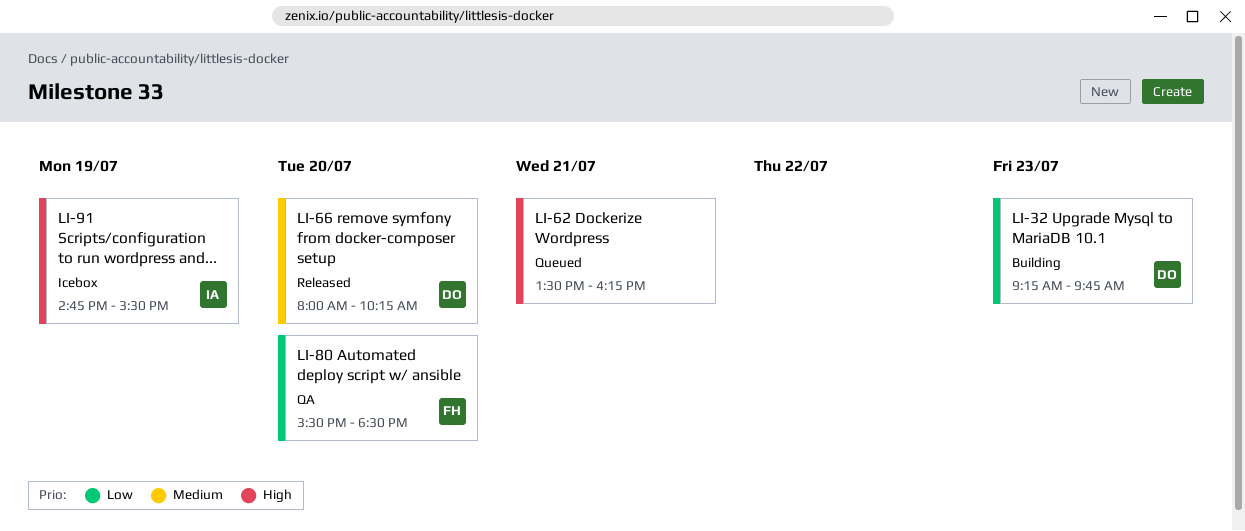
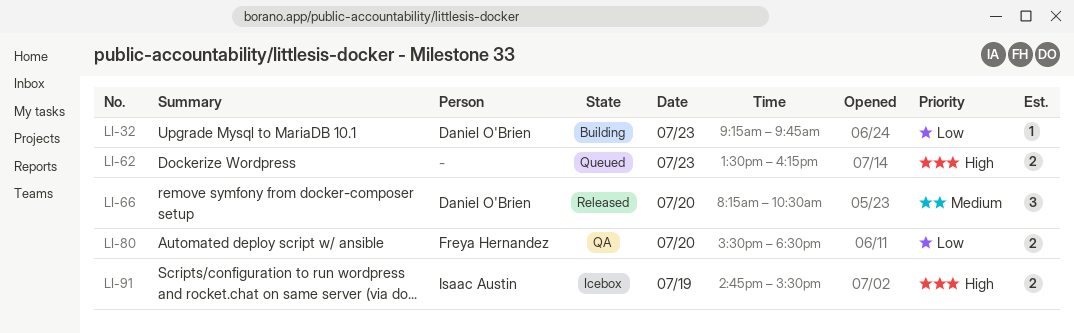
LI-62, day: Jul 21 -> Jul 23
LI-66, begins: 08:00 -> 08:15
LI-66, ends: 10:15 -> 10:30

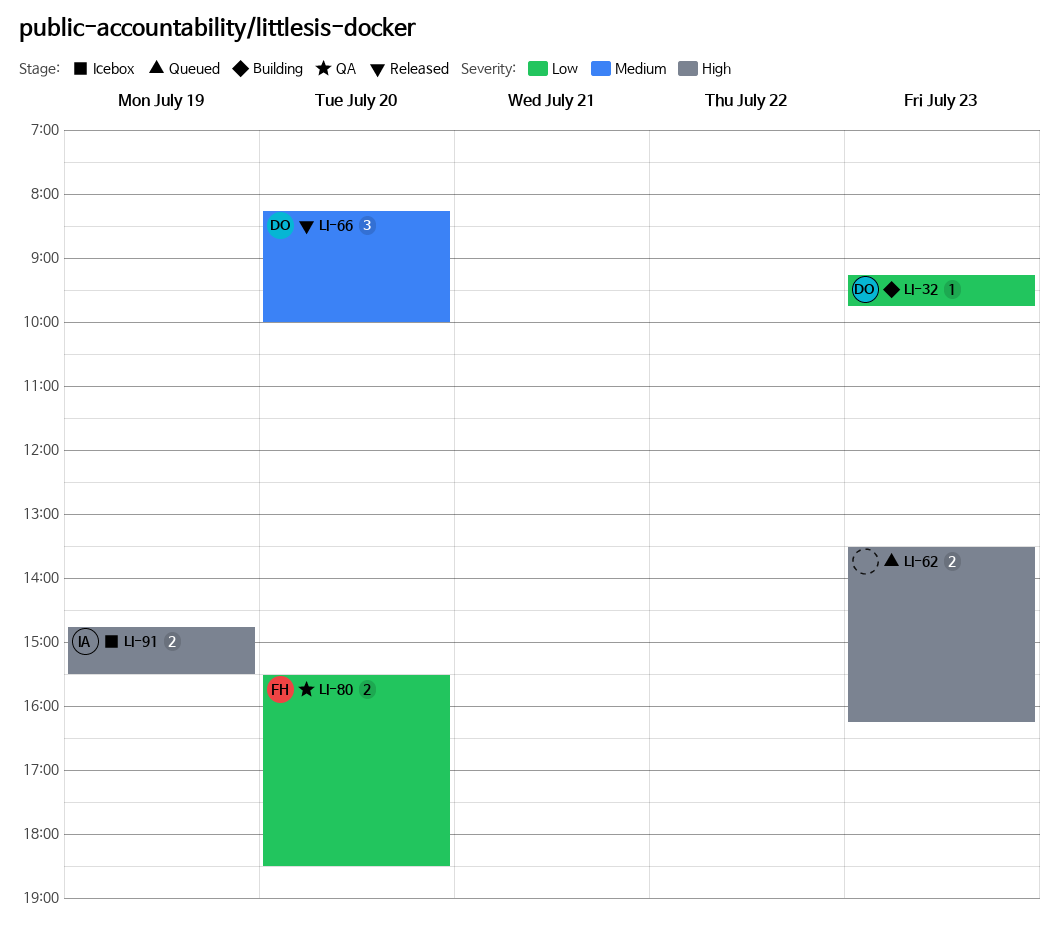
LI-66, ends: 10:30 -> 10:00

